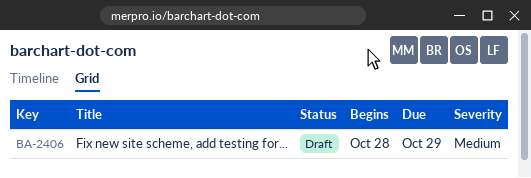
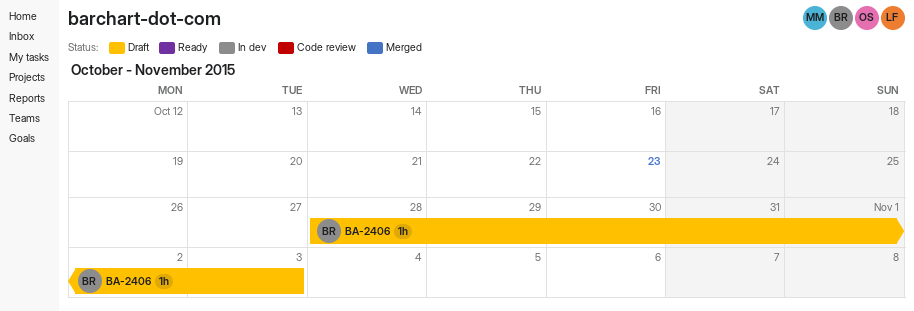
BA-2406, due: Oct 29 -> Nov 3

